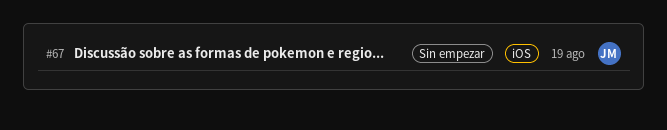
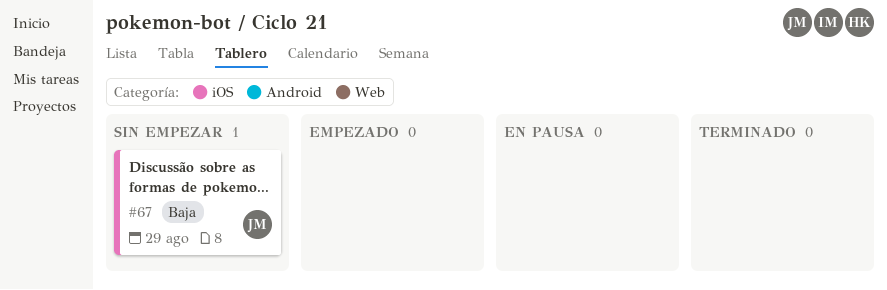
#67, due: Aug 19 -> Aug 29

